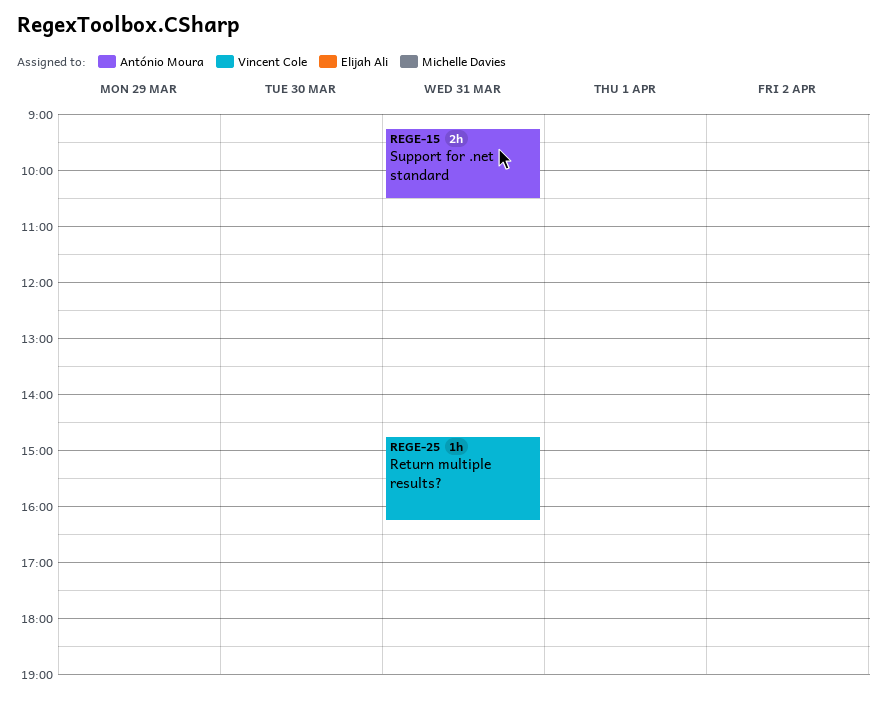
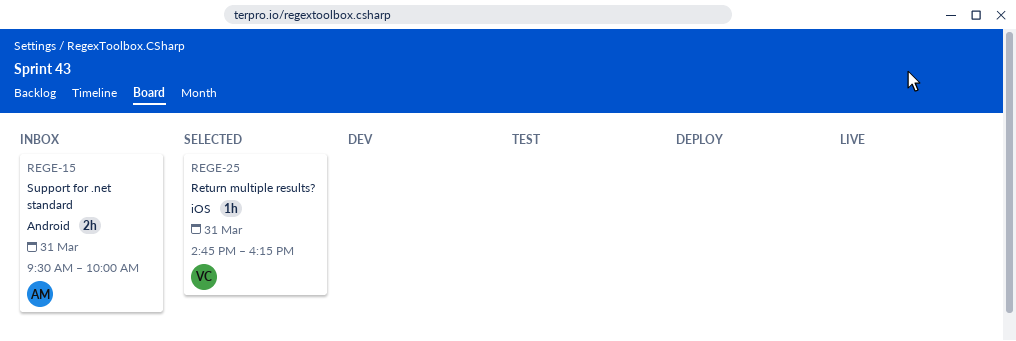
REGE-15, begins: 09:15 -> 09:30
REGE-15, ends: 10:30 -> 10:00

